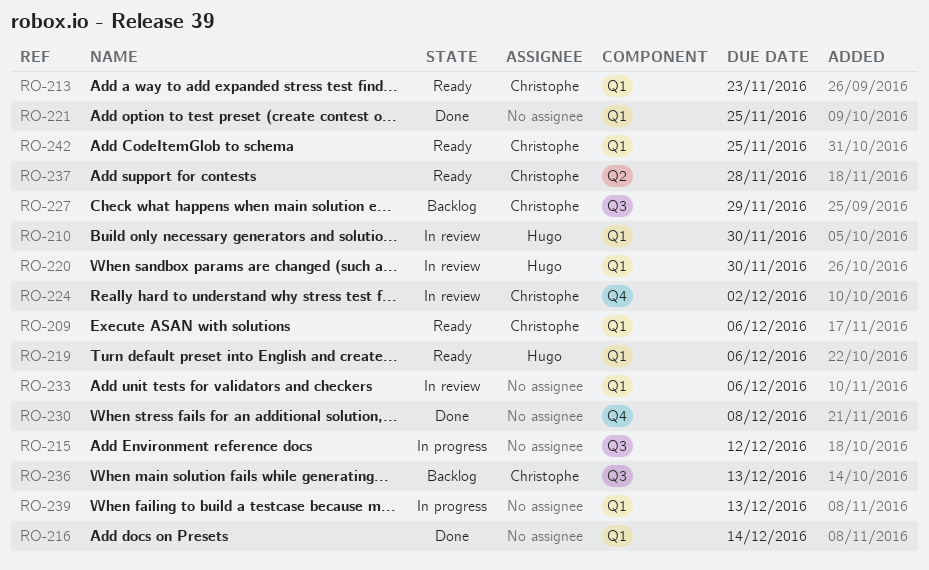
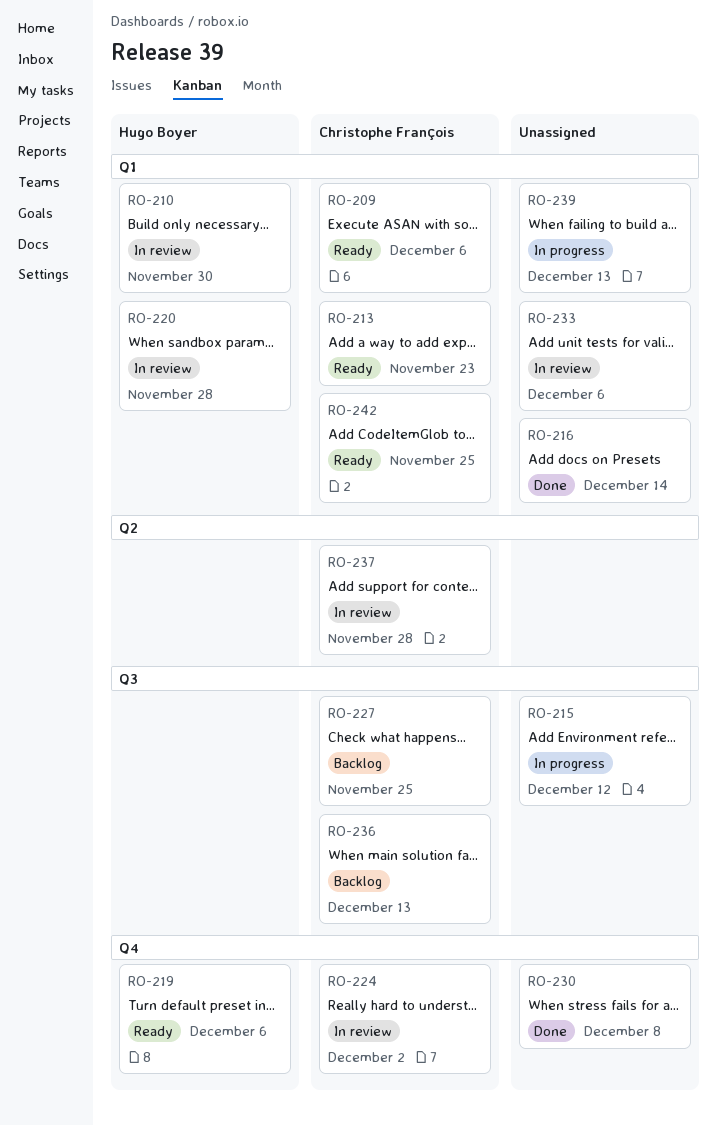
RO-219, label: Q1 -> Q4
RO-220, due: Nov 30 -> Nov 28
RO-221: present -> none
RO-227, due: Nov 29 -> Nov 25
RO-237, status: Ready -> In review

